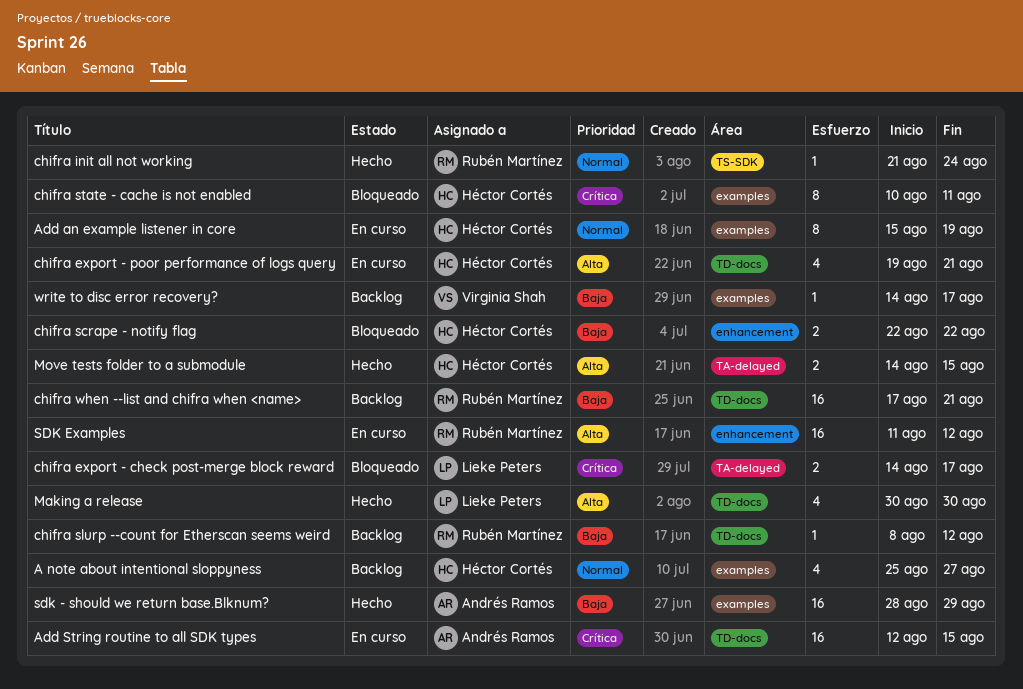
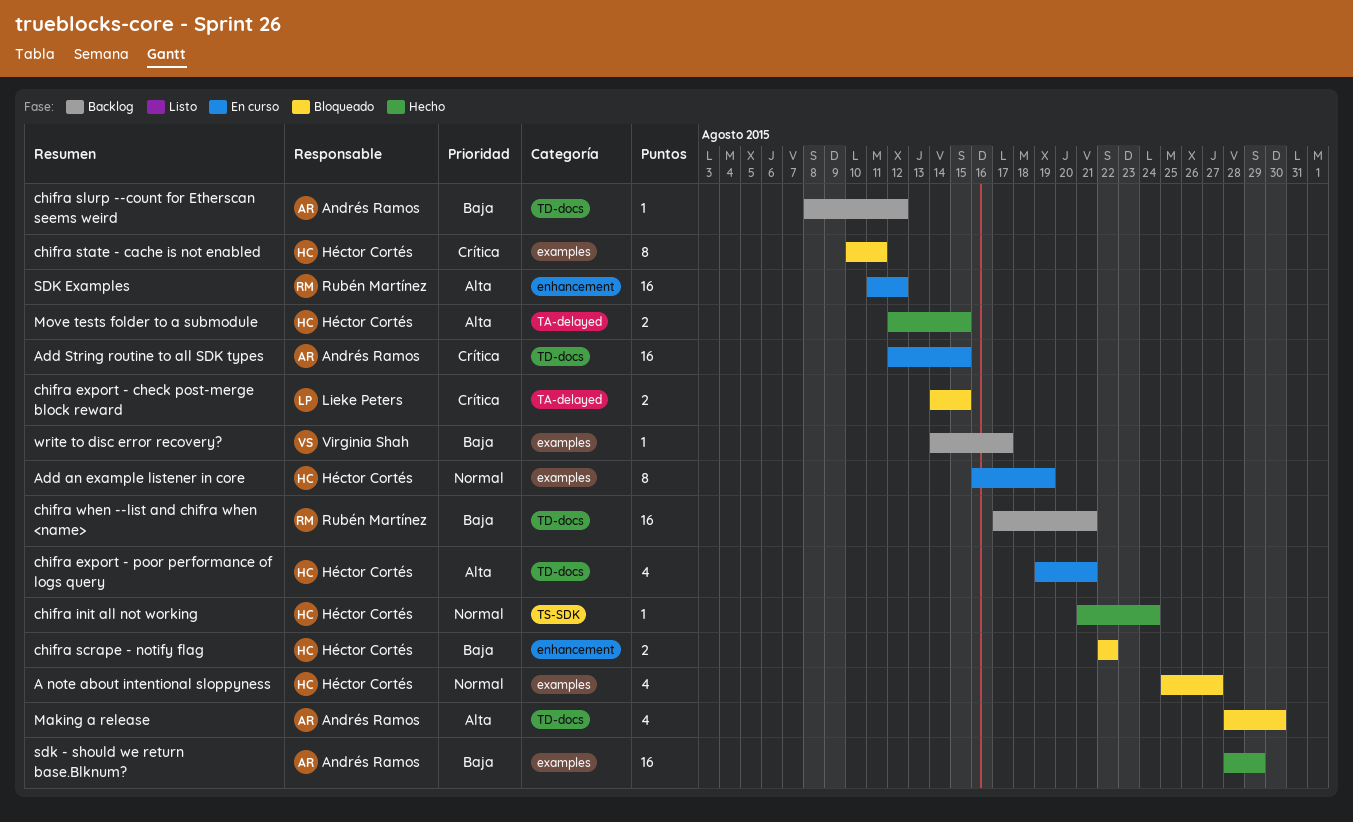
A note about intentional sloppyness, status: Backlog -> Bloqueado
Add an example listener in core, start: Aug 15 -> Aug 16
chifra export - check post-merge block reward, due: Aug 17 -> Aug 15
chifra init all not working, owner: Rubén Martínez -> Héctor Cortés
chifra slurp --count for Etherscan seems weird, owner: Rubén Martínez -> Andrés Ramos
Making a release, status: Hecho -> Bloqueado
Making a release, owner: Lieke Peters -> Andrés Ramos
Making a release, start: Aug 30 -> Aug 28
Move tests folder to a submodule, start: Aug 14 -> Aug 12

